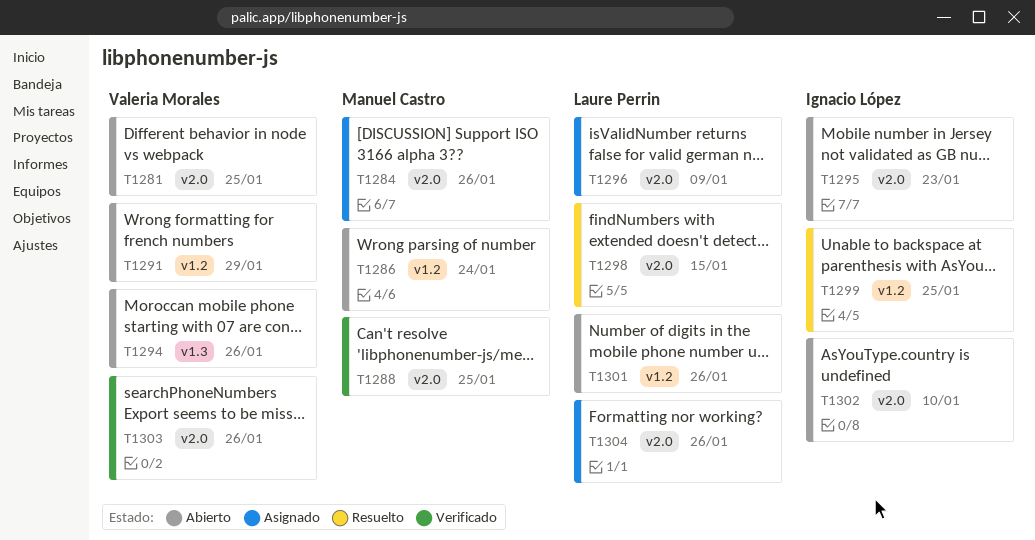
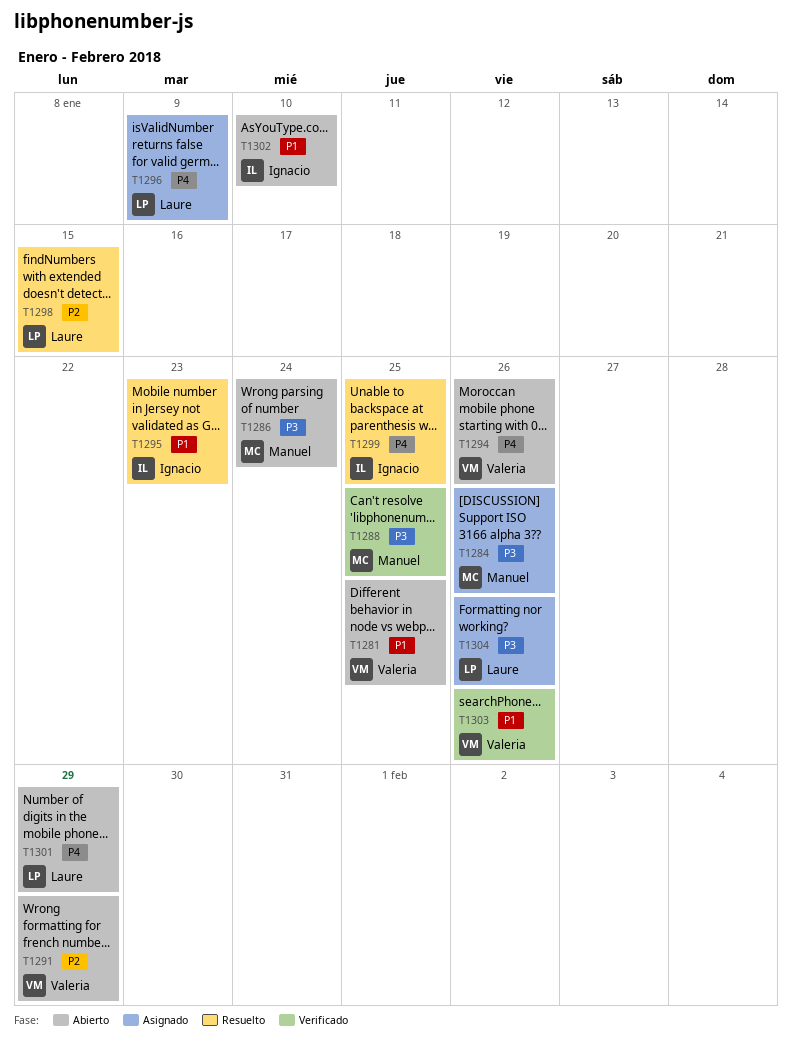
T1295, status: Abierto -> Resuelto
T1301, due: Jan 26 -> Jan 29

